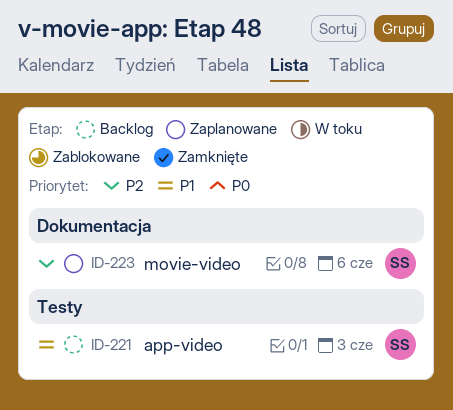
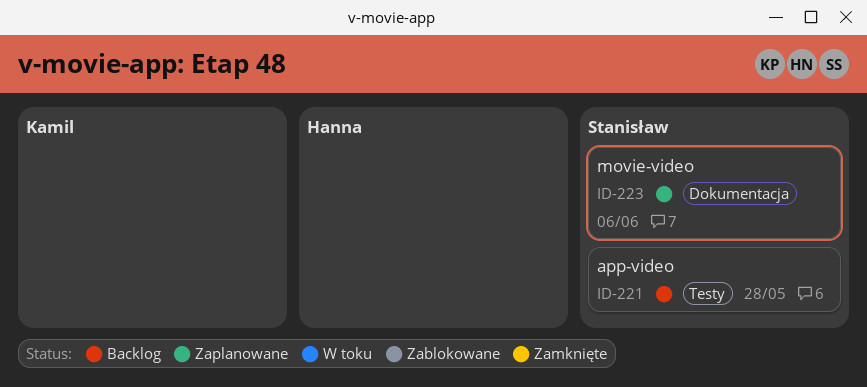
ID-221, due: Jun 3 -> May 28

